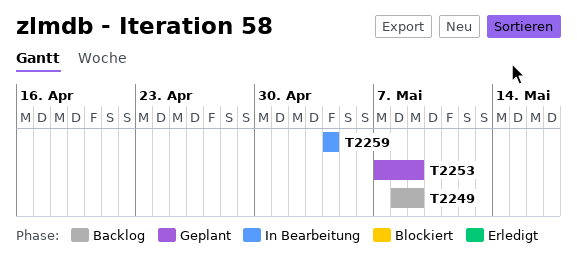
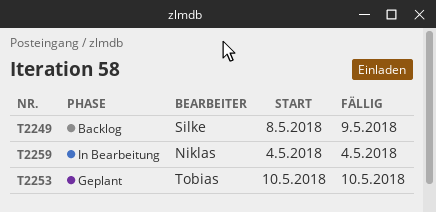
T2253, start: May 7 -> May 10
T2253, due: May 9 -> May 10

